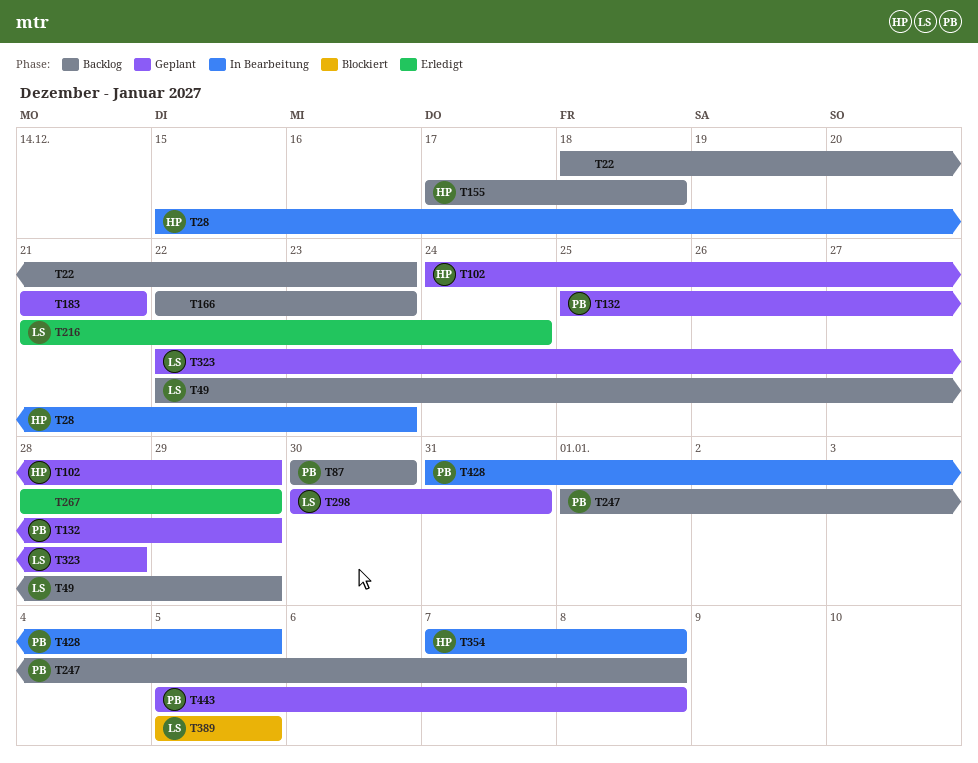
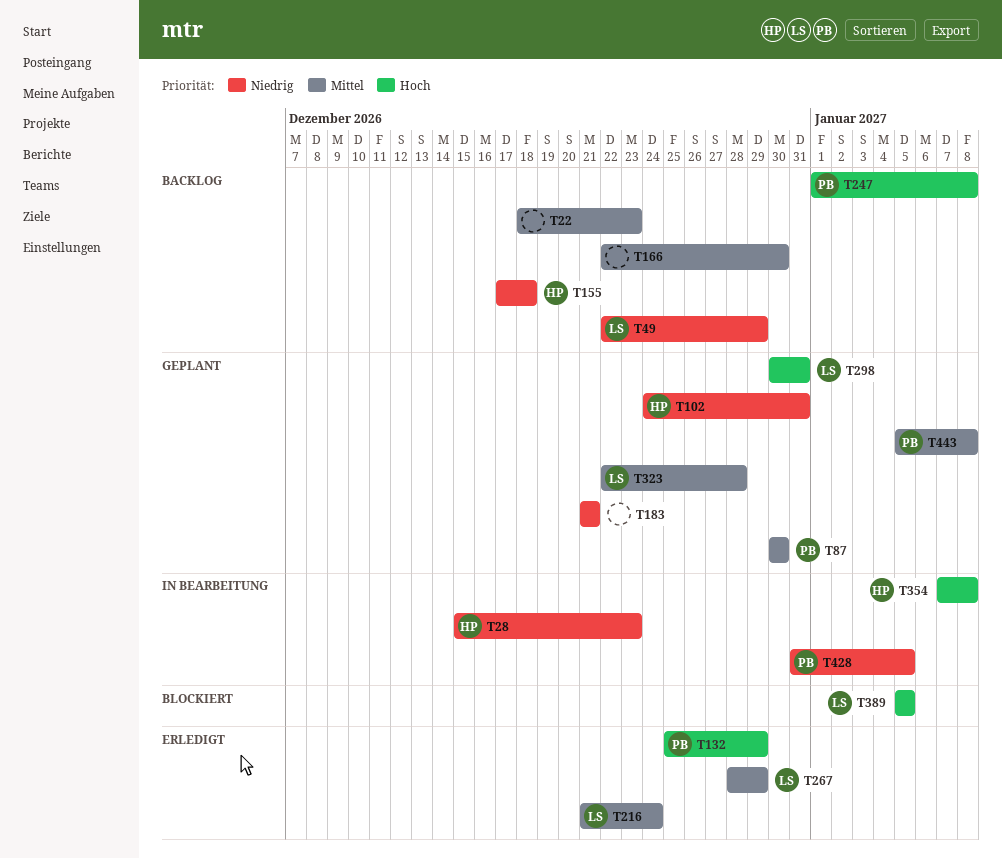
T87, status: Backlog -> Geplant
T102, due: Dec 29 -> Dec 31
T132, status: Geplant -> Erledigt
T166, due: Dec 23 -> Dec 30
T267, owner: none -> LS

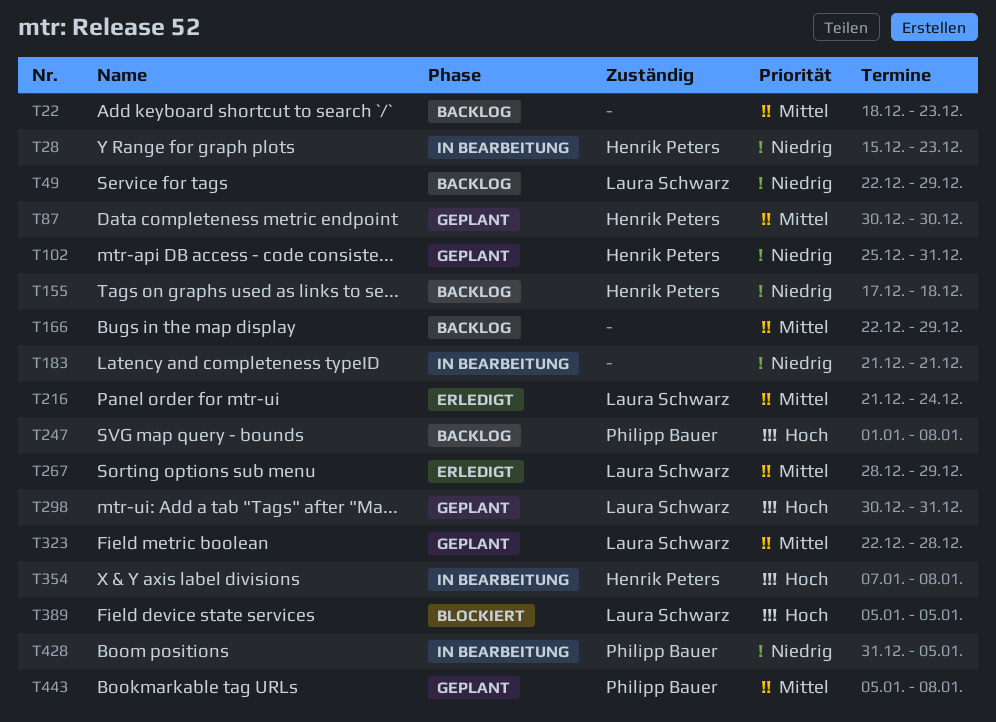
T87, owner: Philipp Bauer -> Henrik Peters
T102, start: Dec 24 -> Dec 25
T132: present -> none
T166, due: Dec 30 -> Dec 29
T183, status: Geplant -> In Bearbeitung

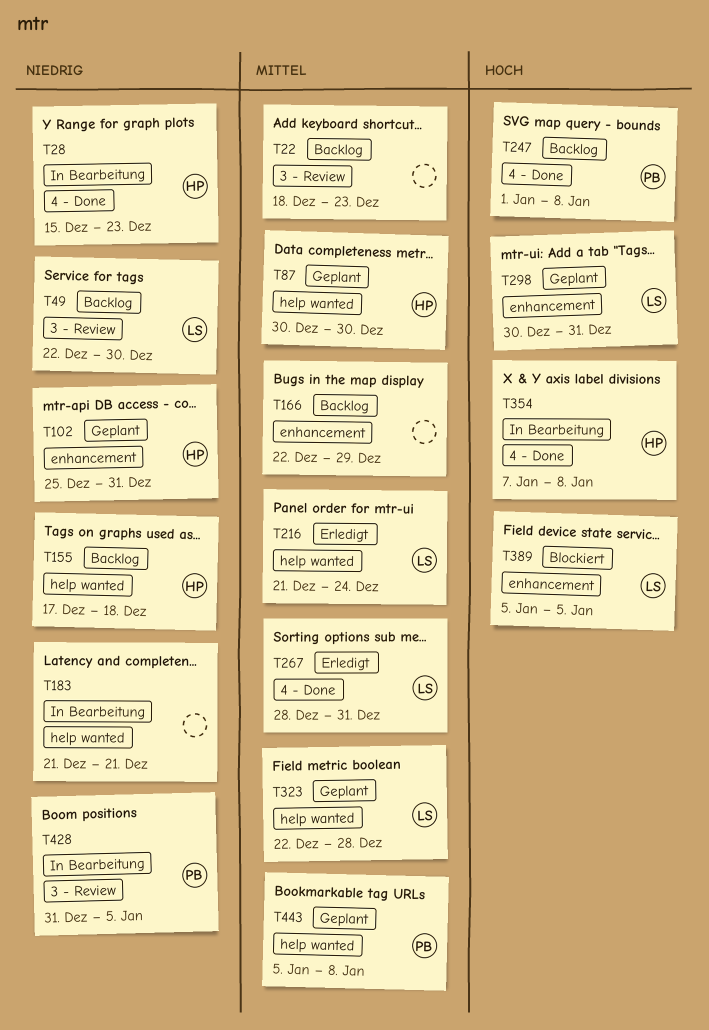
T49, due: Dec 29 -> Dec 30
T267, due: Dec 29 -> Dec 31

